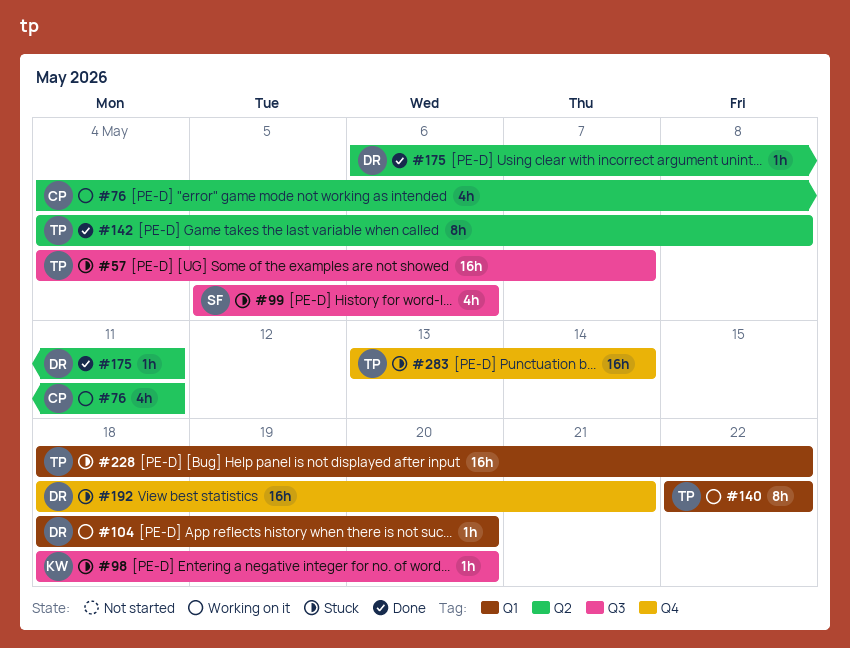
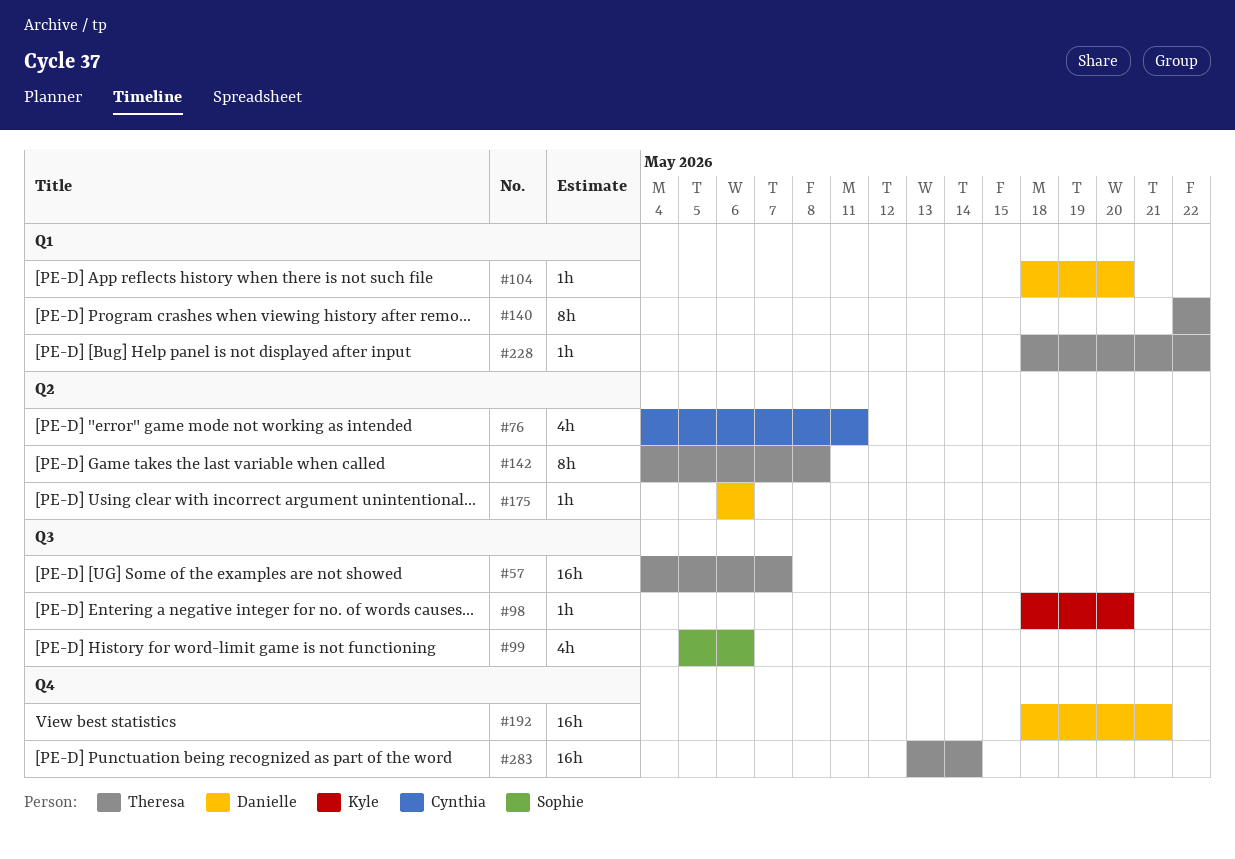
#175, due: May 11 -> May 6
#228, estimate: 16h -> 1h

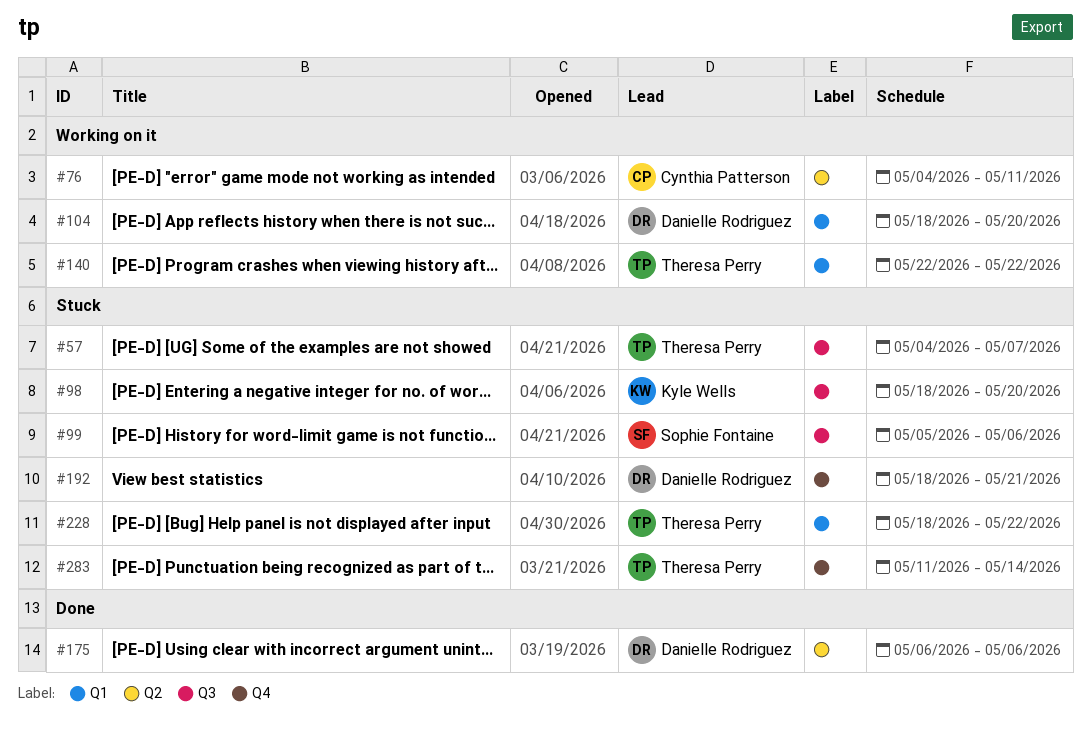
#142: present -> none
#283, start: May 13 -> May 11

